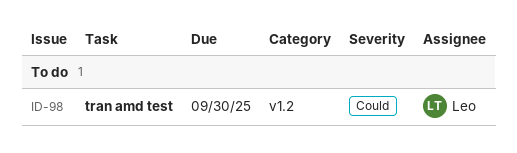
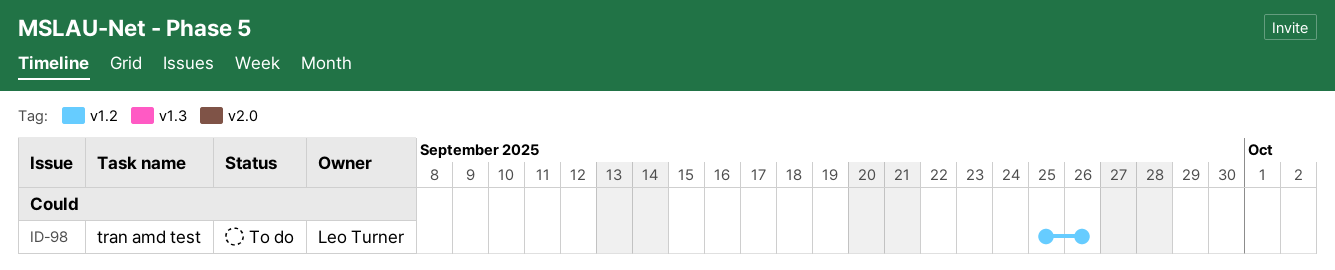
ID-98, due: Sep 30 -> Sep 26

